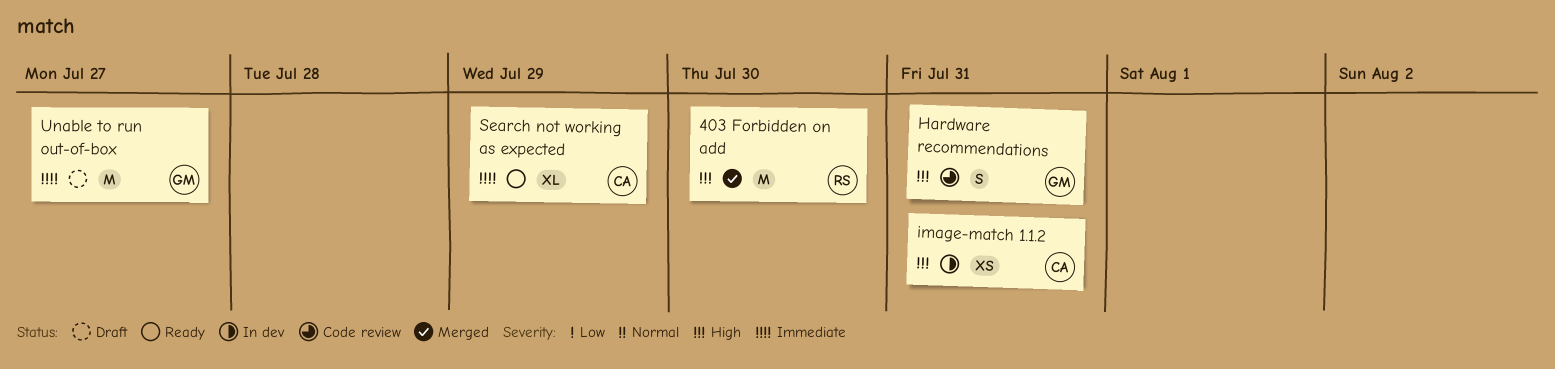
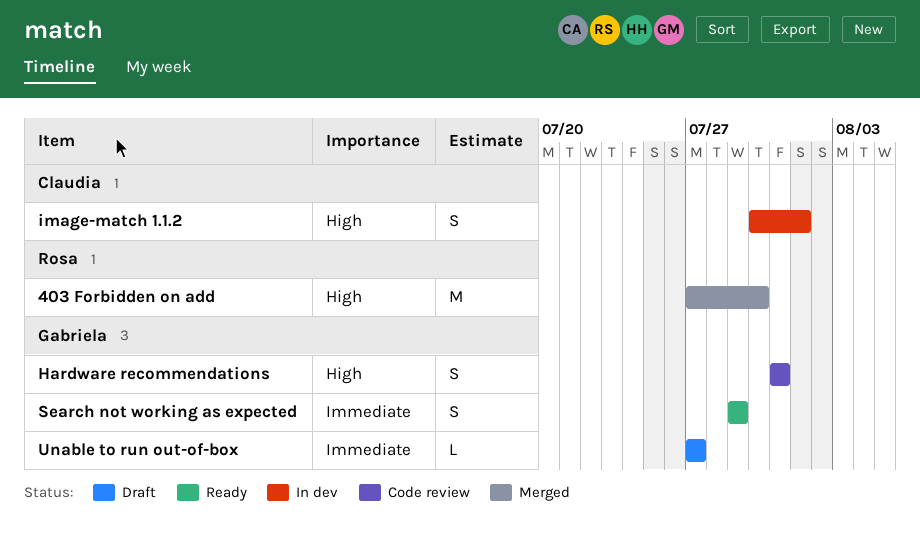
image-match 1.1.2, estimate: XS -> S
image-match 1.1.2, due: Jul 31 -> Aug 1
Search not working as expected, owner: Claudia -> Gabriela
Search not working as expected, estimate: XL -> S
Unable to run out-of-box, estimate: M -> L

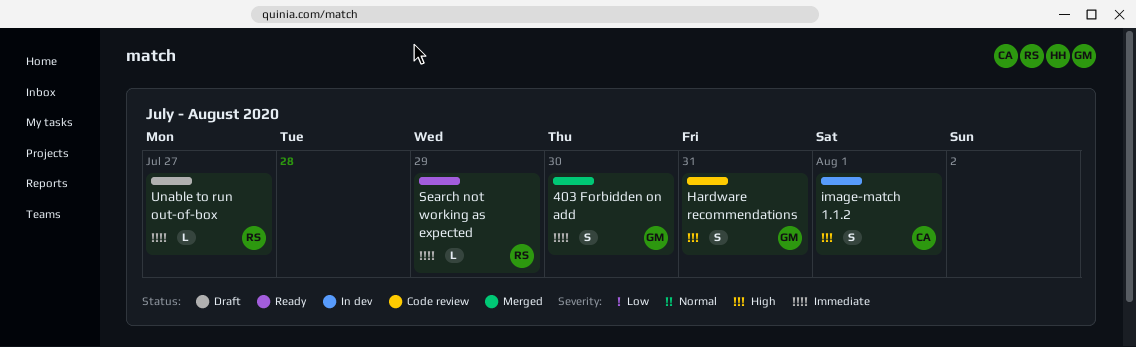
403 Forbidden on add, owner: Rosa -> Gabriela
403 Forbidden on add, priority: High -> Immediate
403 Forbidden on add, estimate: M -> S
Search not working as expected, owner: Gabriela -> Rosa
Search not working as expected, estimate: S -> L
Unable to run out-of-box, owner: Gabriela -> Rosa

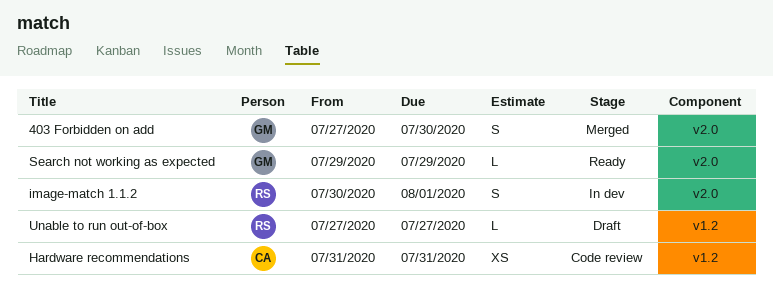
Hardware recommendations, owner: GM -> CA
Hardware recommendations, estimate: S -> XS
image-match 1.1.2, owner: CA -> RS
Search not working as expected, owner: RS -> GM

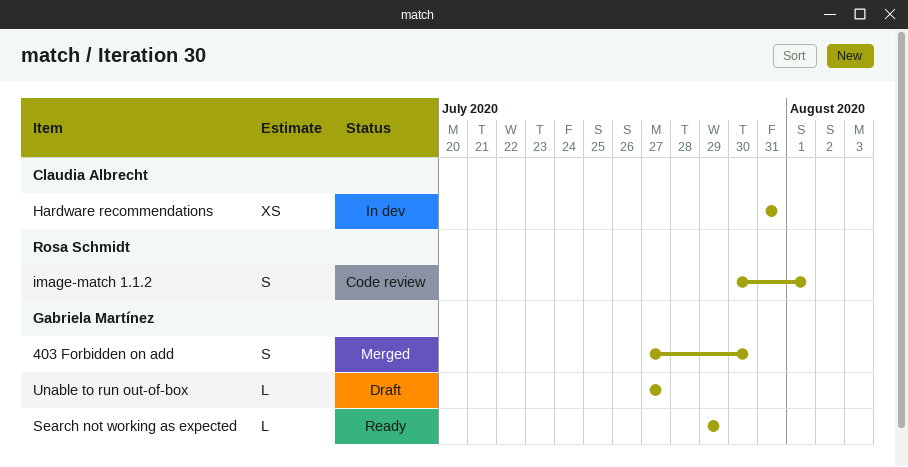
Hardware recommendations, status: Code review -> In dev
image-match 1.1.2, status: In dev -> Code review
Unable to run out-of-box, owner: Rosa Schmidt -> Gabriela Martínez

